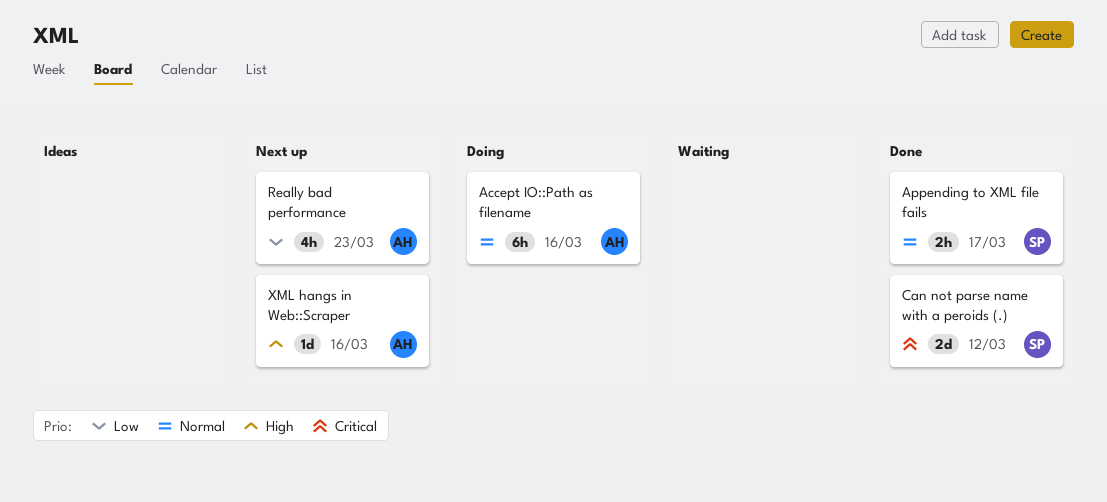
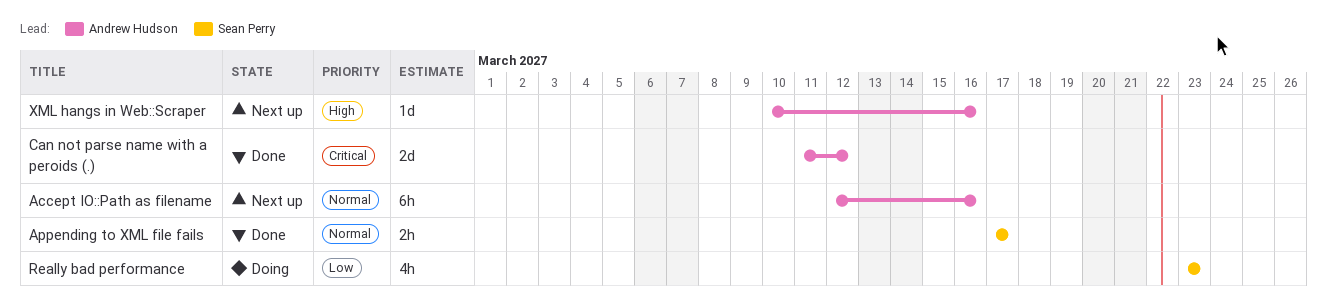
Accept IO::Path as filename, status: Doing -> Next up
Can not parse name with a peroids (.), owner: Sean Perry -> Andrew Hudson
Really bad performance, status: Next up -> Doing
Really bad performance, owner: Andrew Hudson -> Sean Perry

